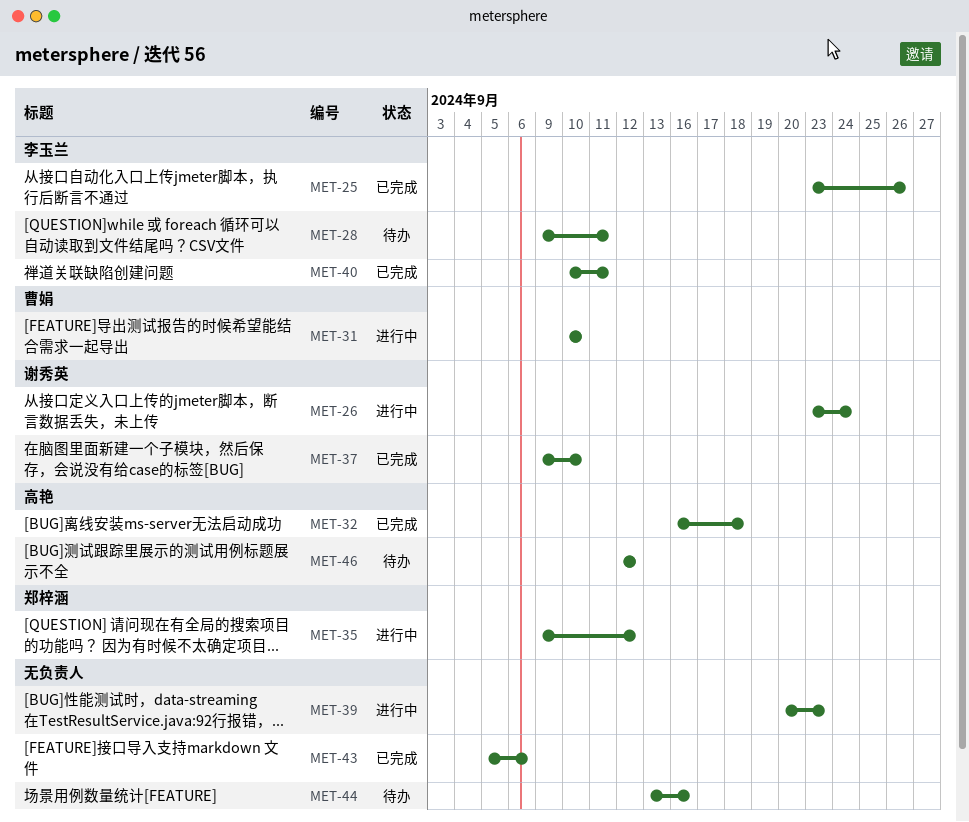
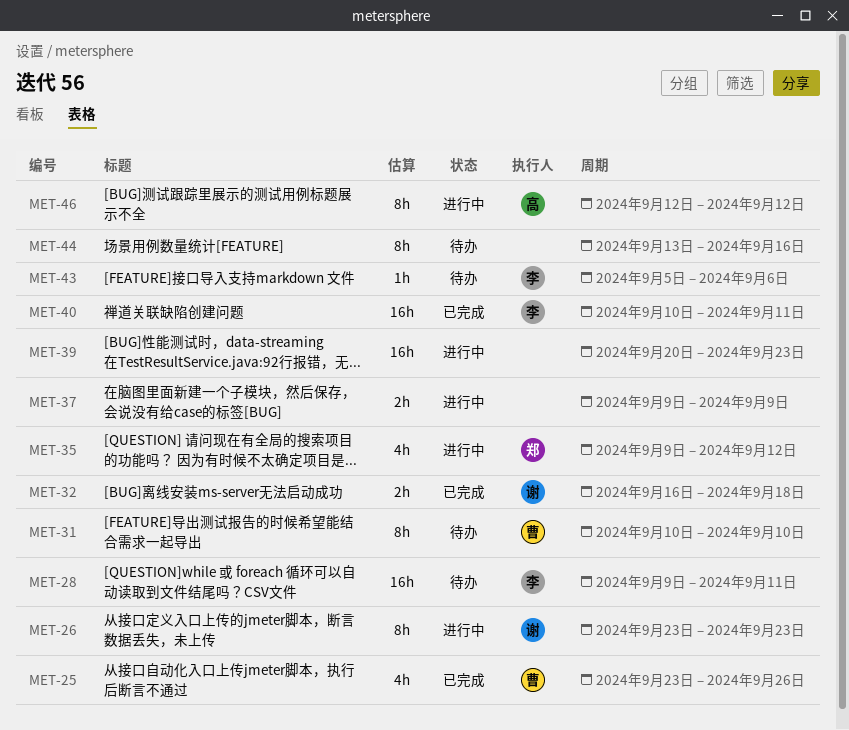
MET-25, owner: 李玉兰 -> 曹娟
MET-26, due: Sep 24 -> Sep 23
MET-31, status: 进行中 -> 待办
MET-32, owner: 高艳 -> 谢秀英
MET-37, status: 已完成 -> 进行中
MET-37, owner: 谢秀英 -> none
MET-37, due: Sep 10 -> Sep 9
MET-43, status: 已完成 -> 待办
MET-43, owner: none -> 李玉兰
MET-46, status: 待办 -> 进行中

